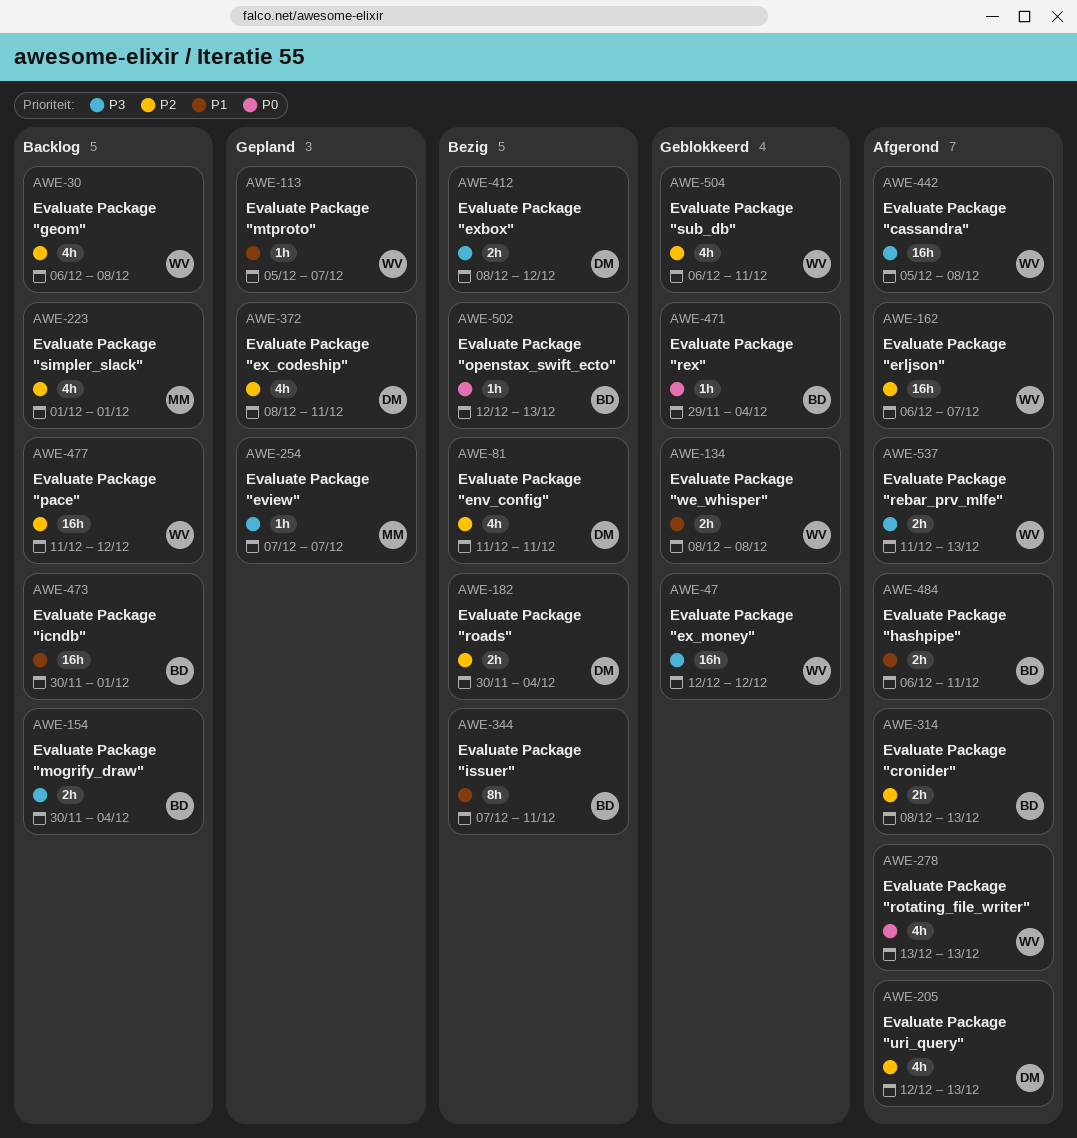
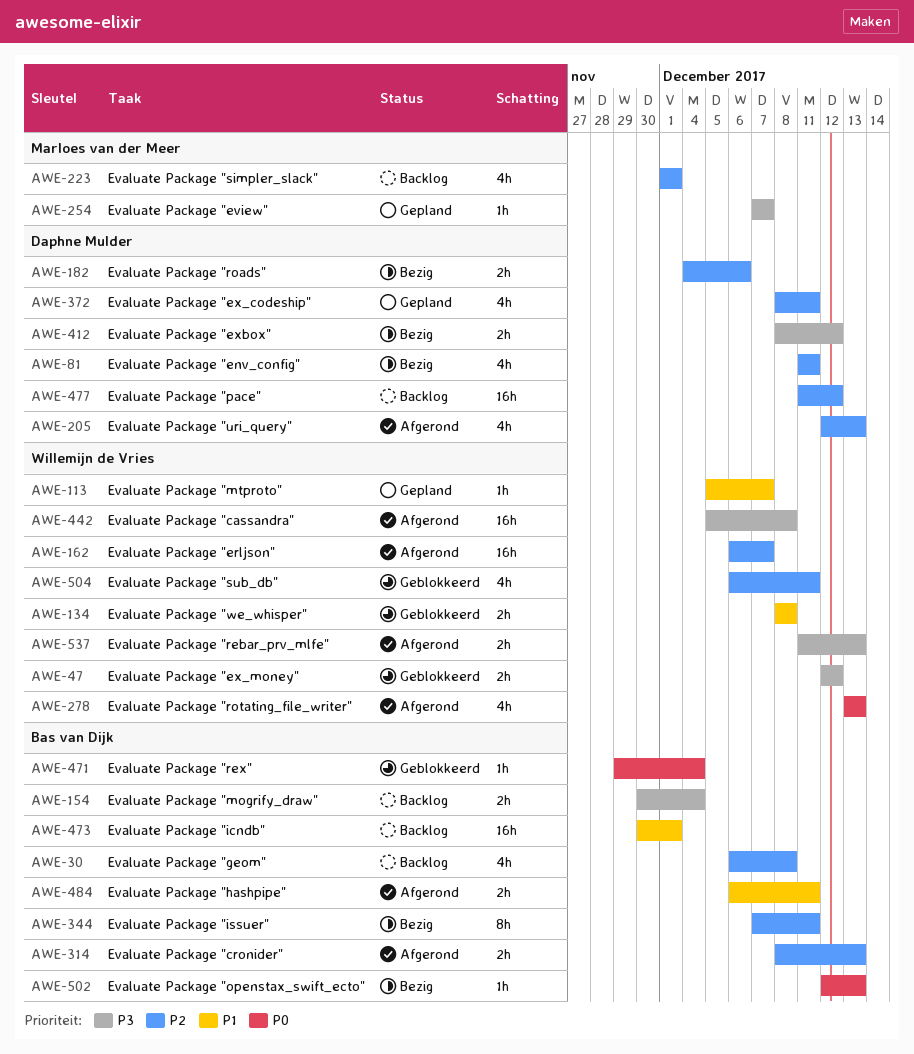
AWE-30, owner: Willemijn de Vries -> Bas van Dijk
AWE-47, estimate: 16h -> 2h
AWE-182, start: Nov 30 -> Dec 4
AWE-182, due: Dec 4 -> Dec 6
AWE-344, priority: P1 -> P2
AWE-477, owner: Willemijn de Vries -> Daphne Mulder

